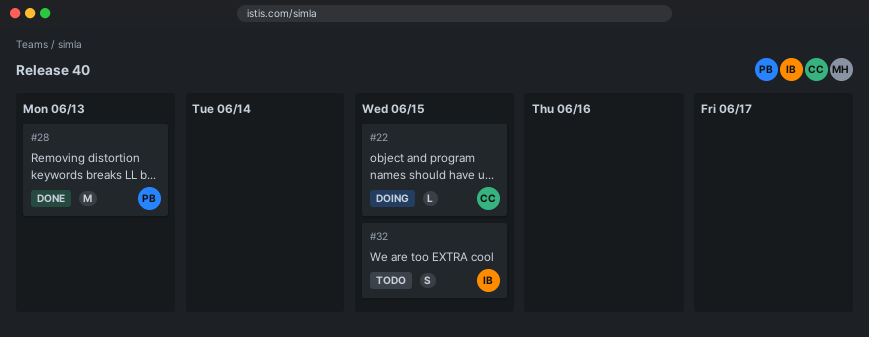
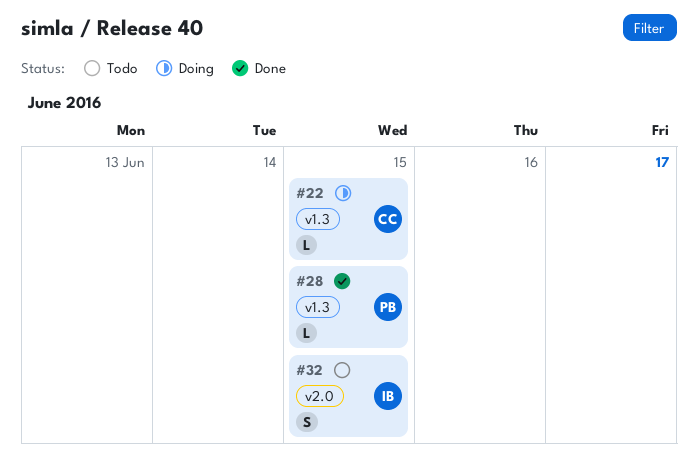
#28, estimate: M -> L
#28, due: Jun 13 -> Jun 15

